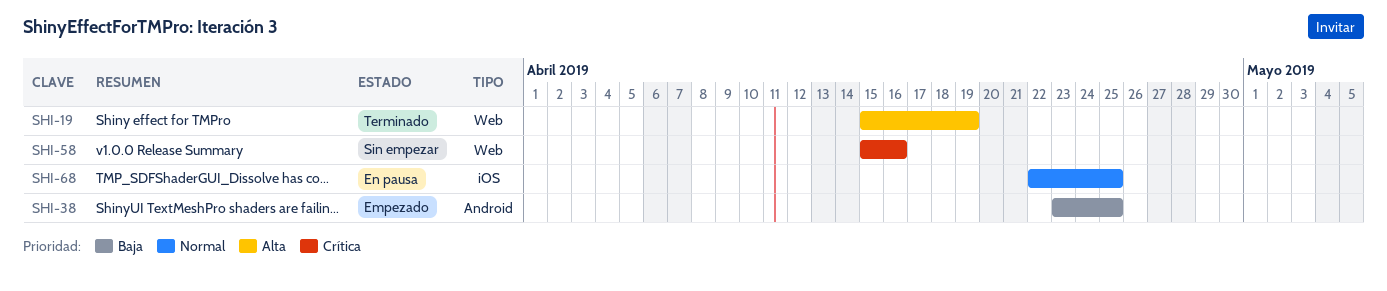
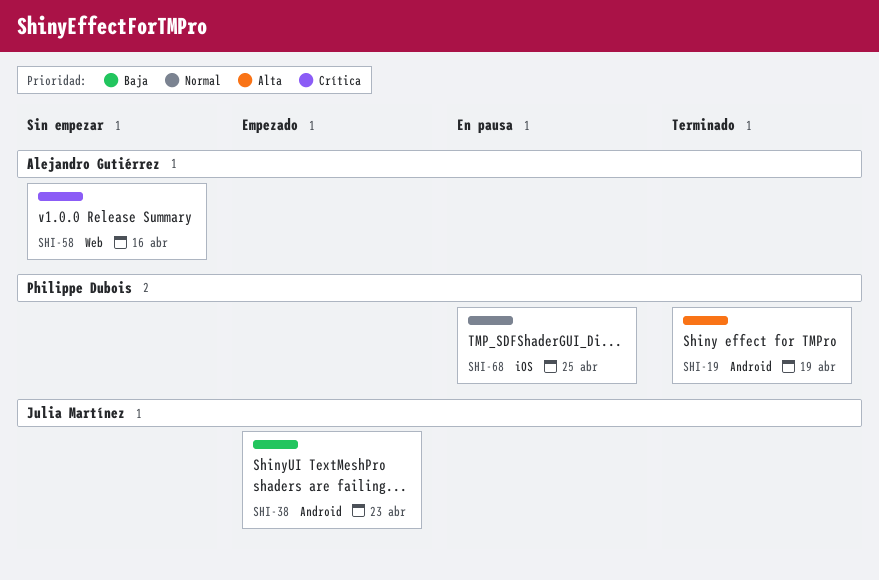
SHI-19, label: Web -> Android
SHI-38, due: Apr 25 -> Apr 23

